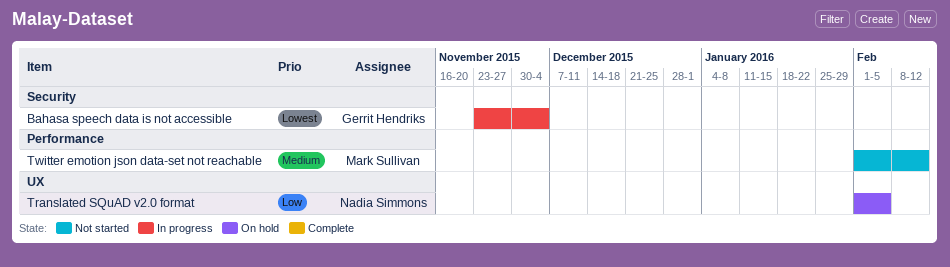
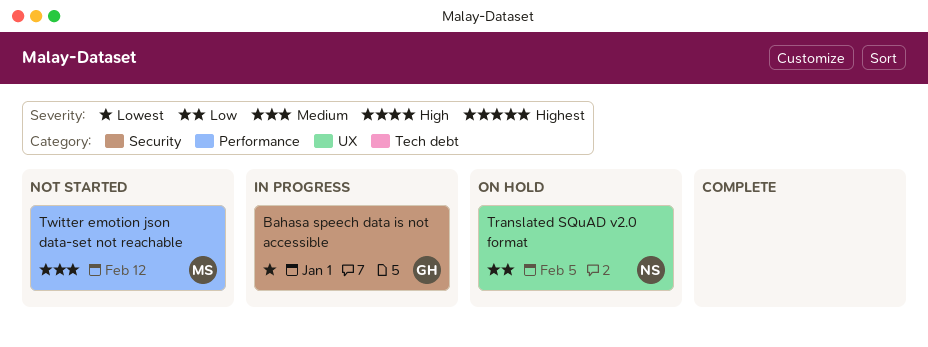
Bahasa speech data is not accessible, due: Dec 4 -> Jan 1

